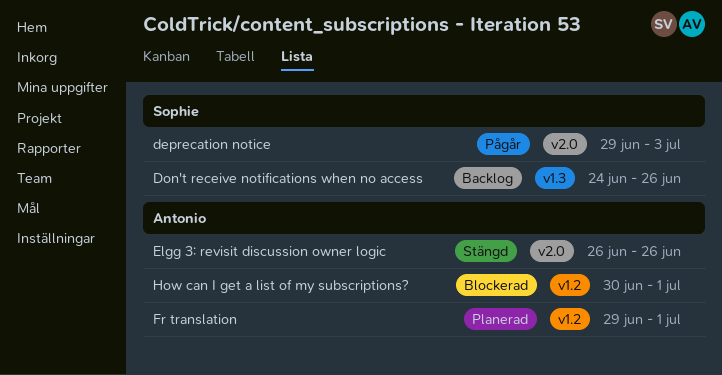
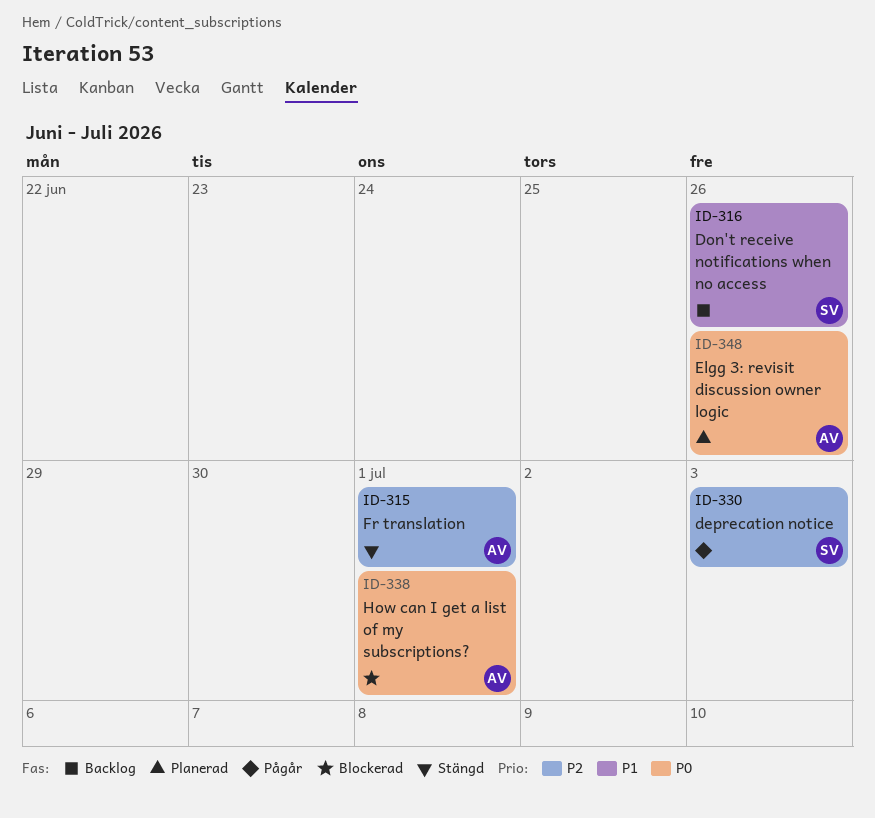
Elgg 3: revisit discussion owner logic, status: Stängd -> Planerad
Fr translation, status: Planerad -> Stängd

